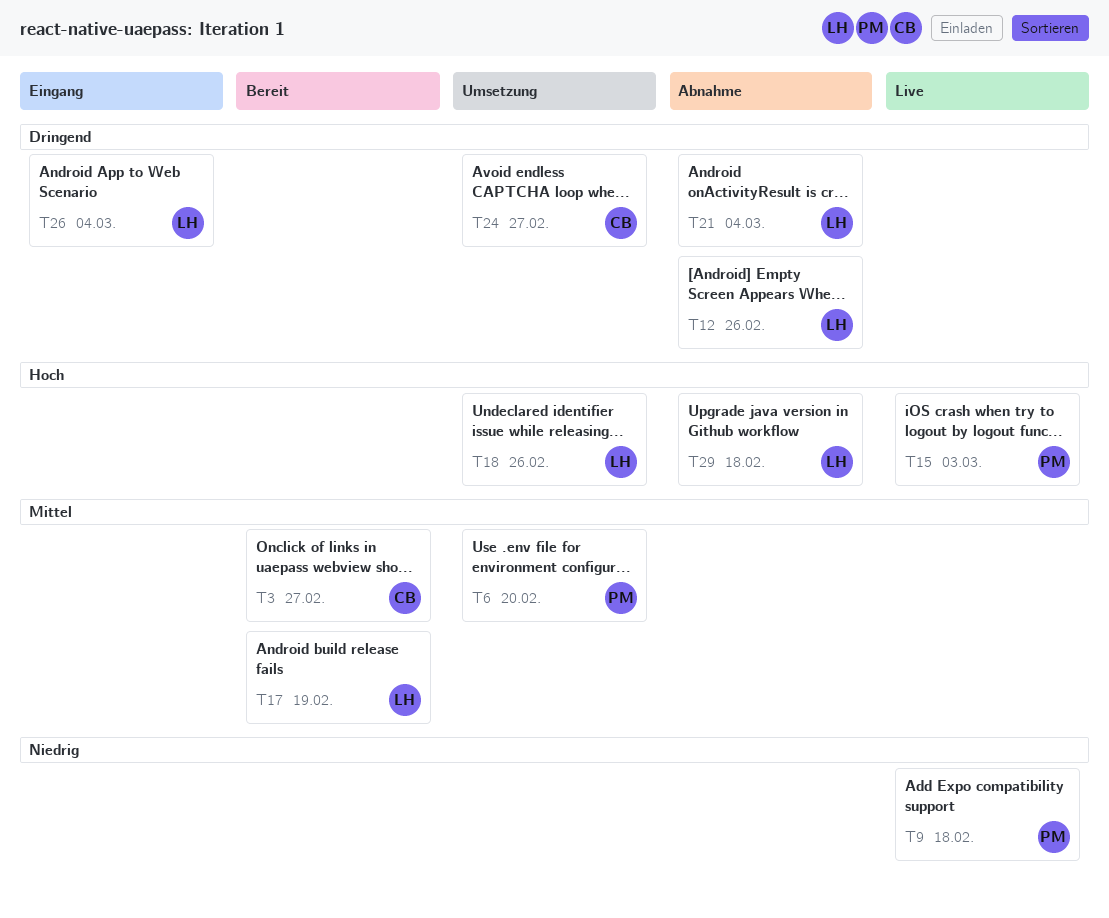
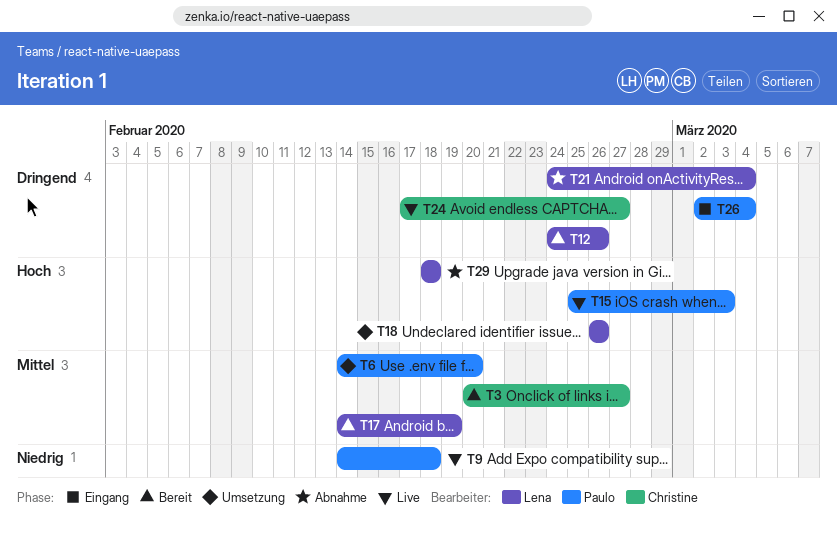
T12, status: Abnahme -> Bereit
T24, status: Umsetzung -> Live
T26, owner: Lena -> Paulo

